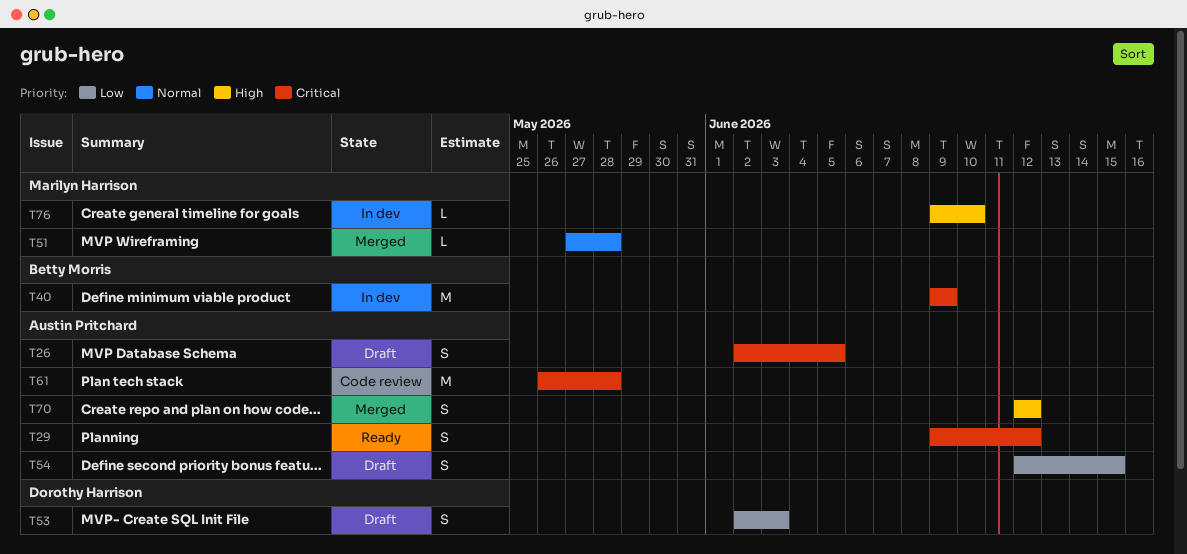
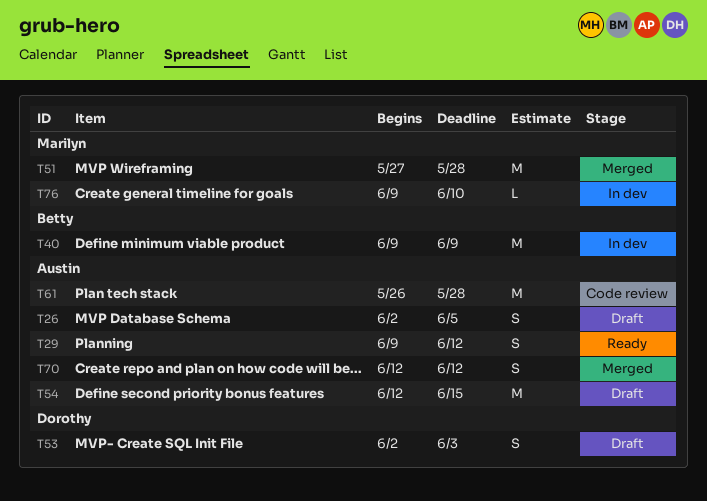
T51, estimate: L -> M
T54, estimate: S -> M

